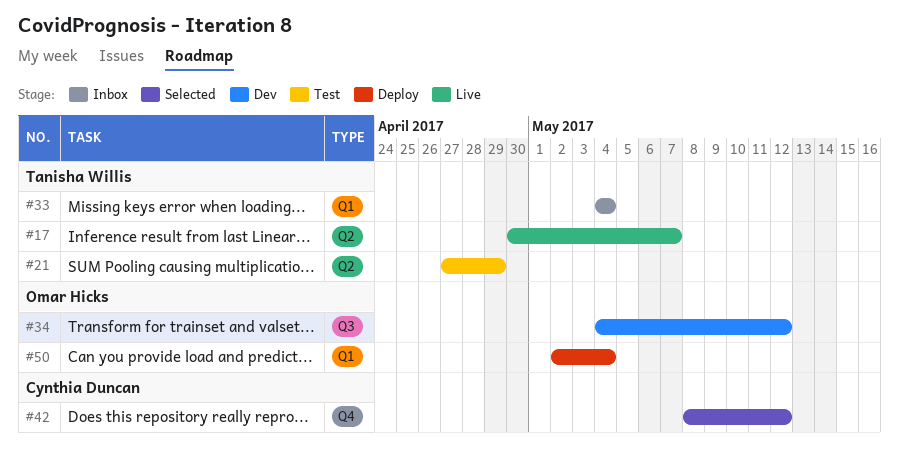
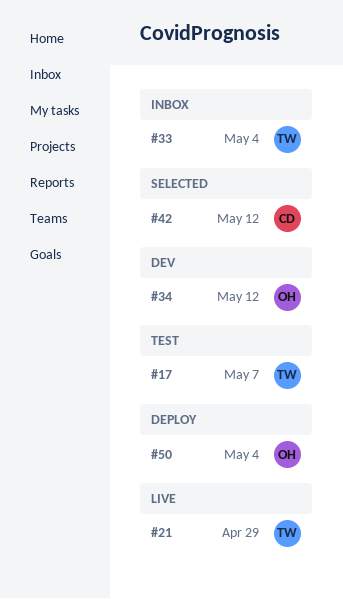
#17, status: Live -> Test
#21, status: Test -> Live

